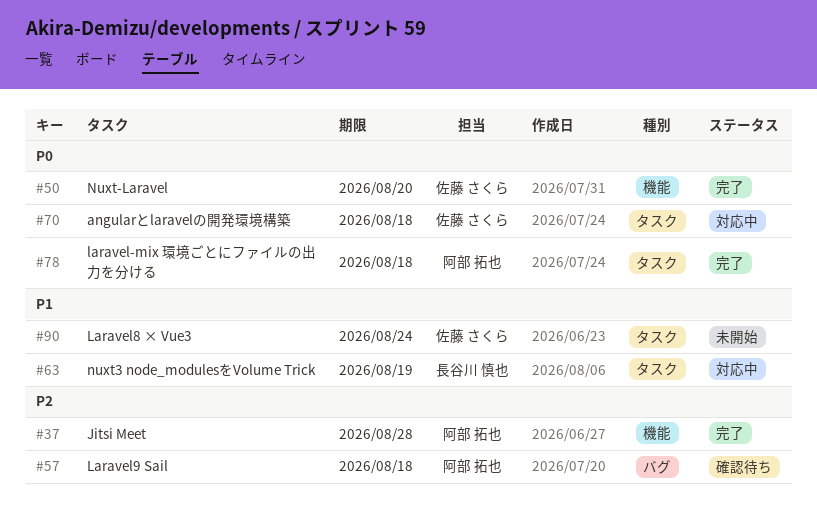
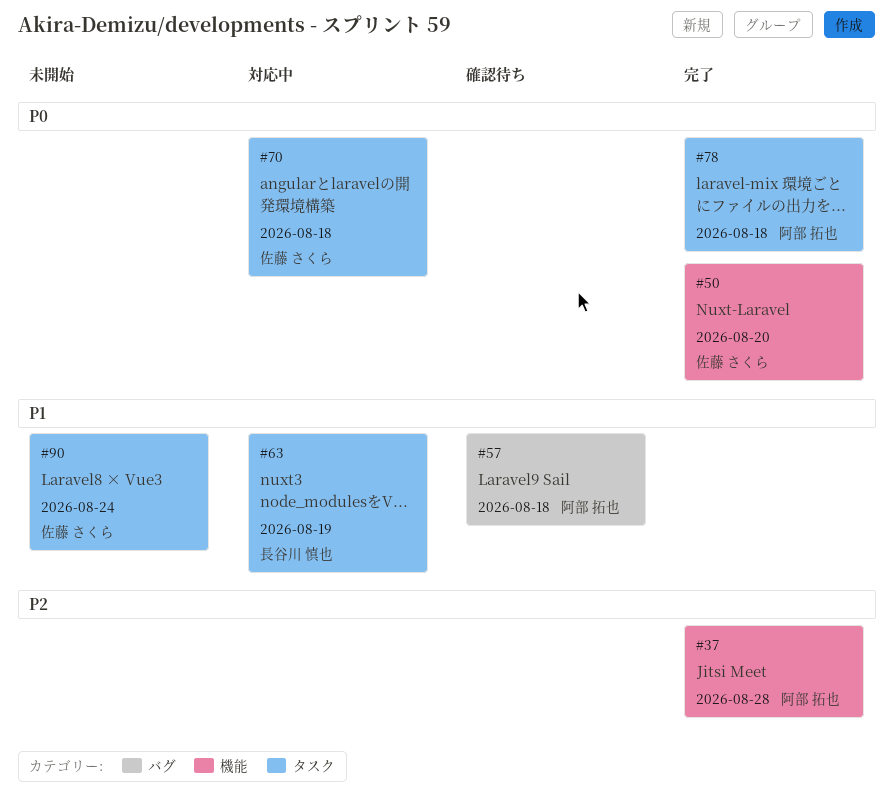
#57, priority: P2 -> P1

